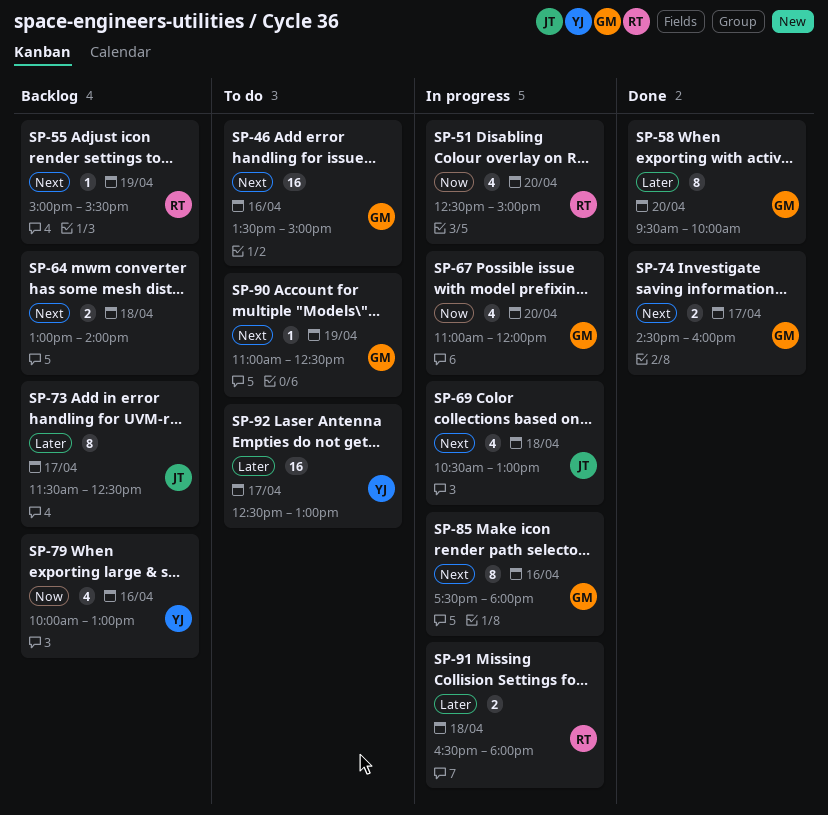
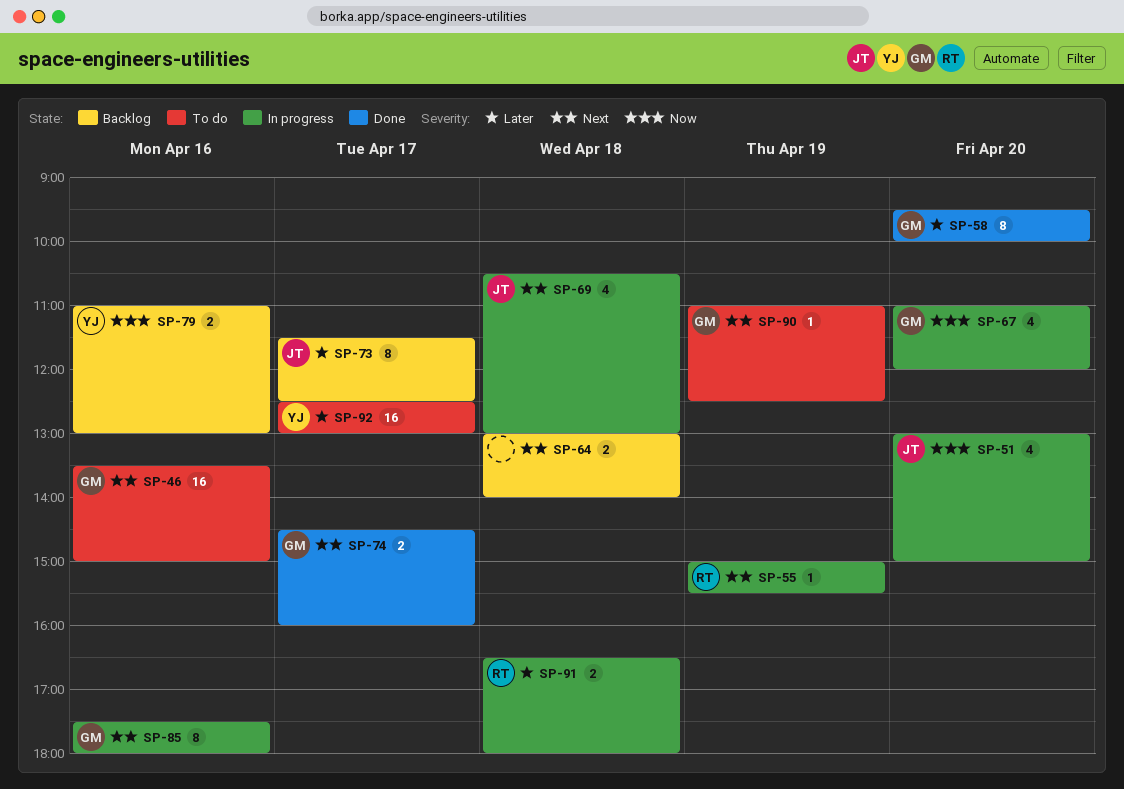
SP-51, owner: RT -> JT
SP-51, begins: 12:30 -> 13:00
SP-55, status: Backlog -> In progress
SP-79, estimate: 4 -> 2
SP-79, begins: 10:00 -> 11:00

